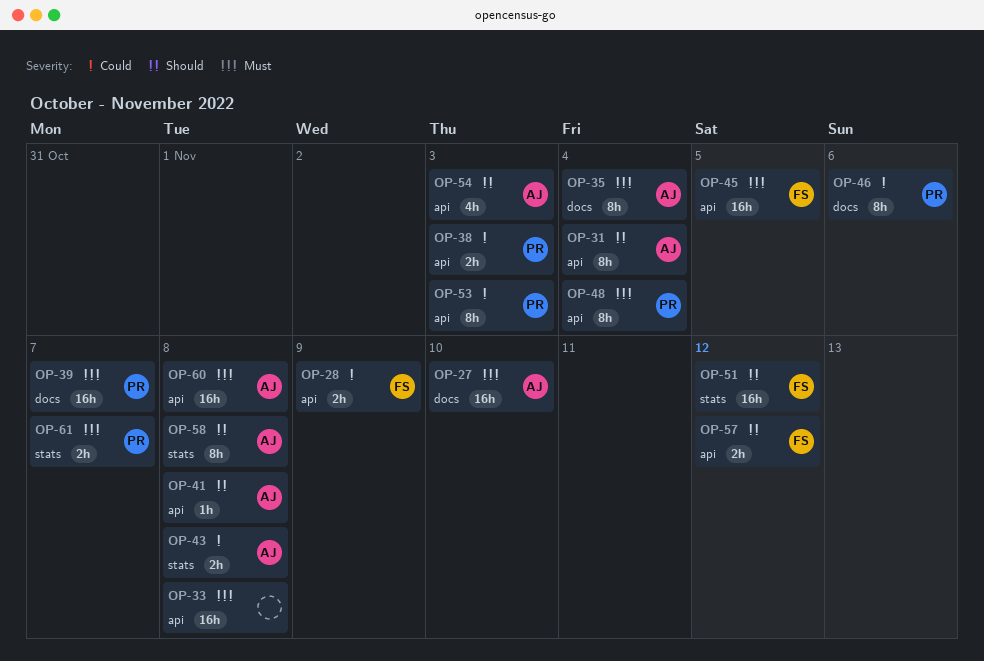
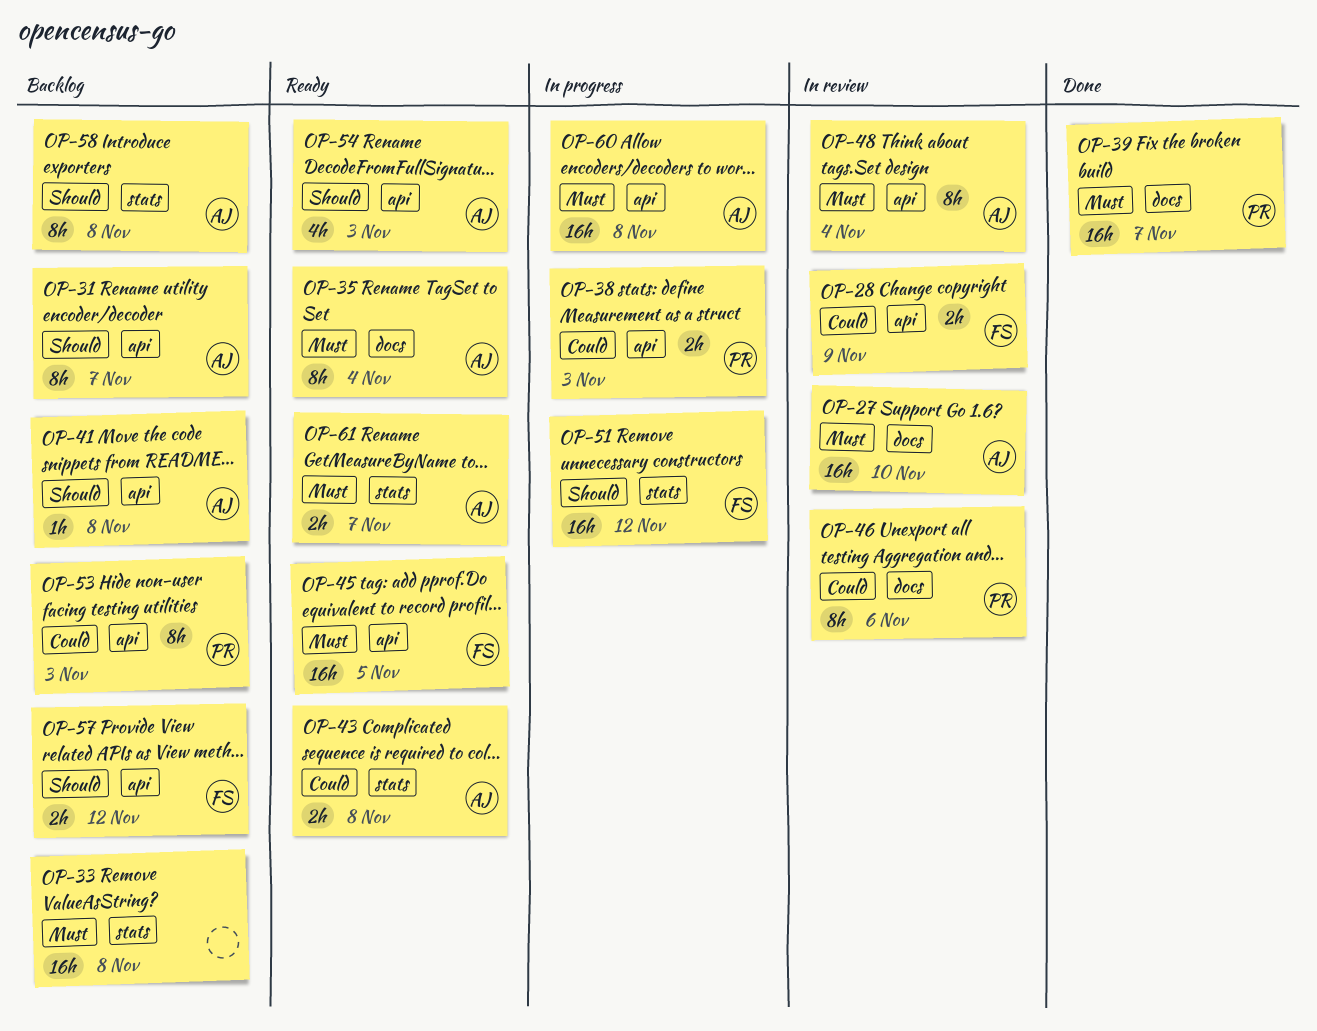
OP-31, due: Nov 4 -> Nov 7
OP-33, label: api -> stats
OP-48, owner: PR -> AJ
OP-61, owner: PR -> AJ

